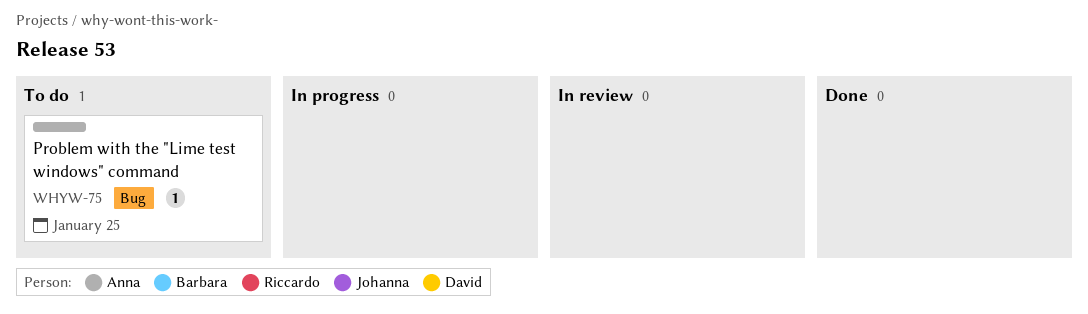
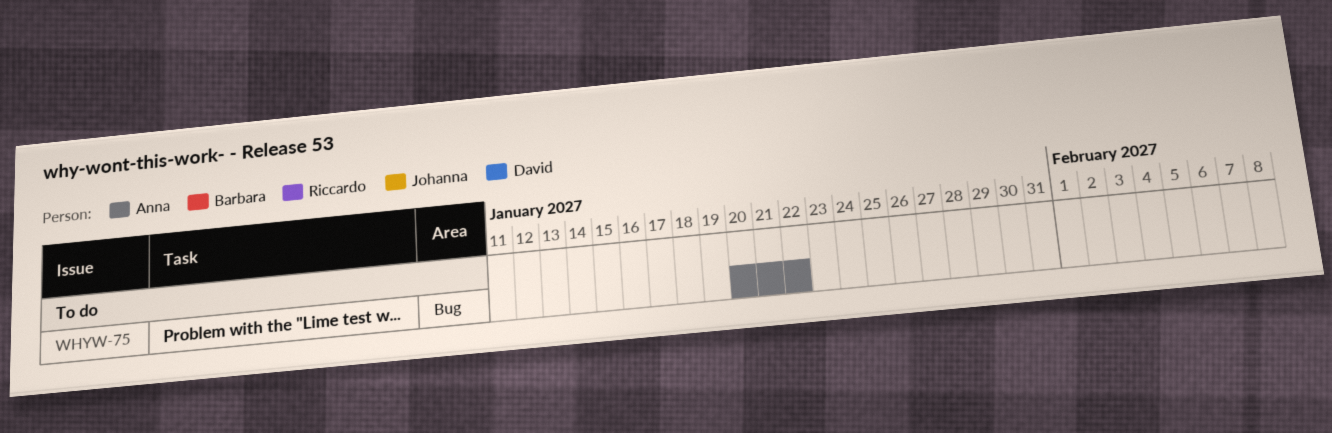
WHYW-75, due: Jan 25 -> Jan 22

